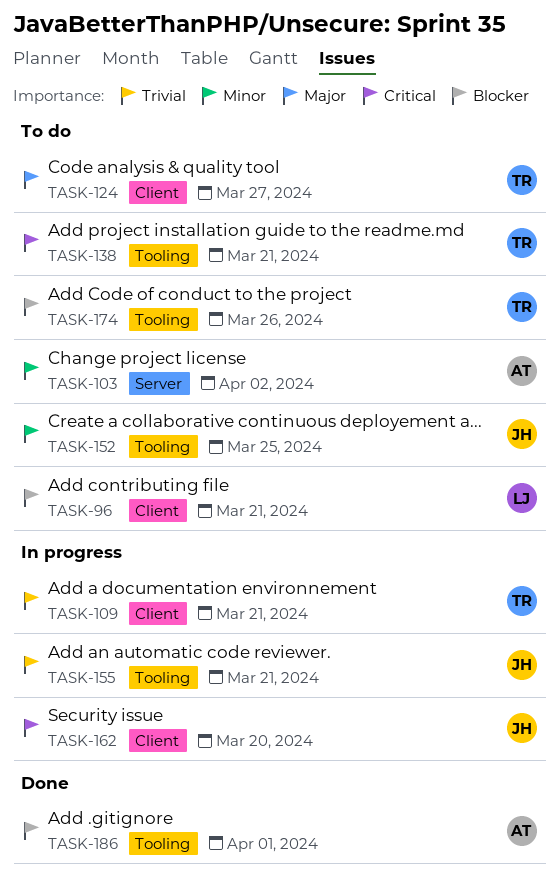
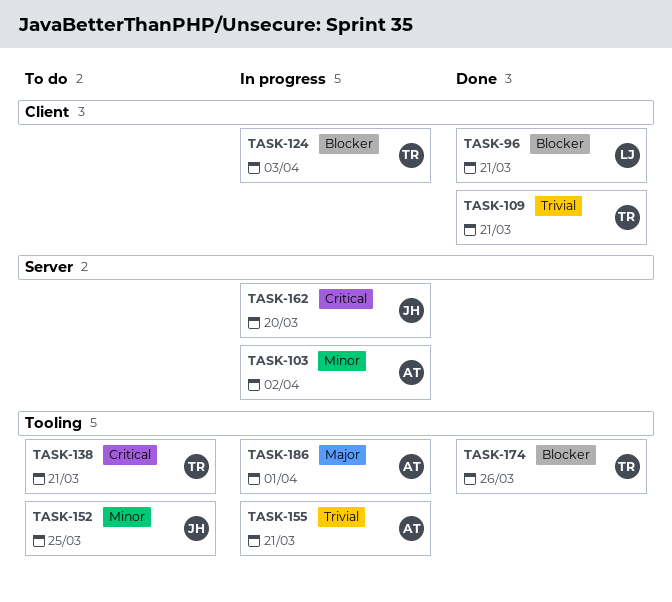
TASK-96, status: To do -> Done
TASK-103, status: To do -> In progress
TASK-109, status: In progress -> Done
TASK-124, status: To do -> In progress
TASK-124, priority: Major -> Blocker
TASK-124, due: Mar 27 -> Apr 3
TASK-155, owner: JH -> AT
TASK-162, label: Client -> Server
TASK-174, status: To do -> Done
TASK-186, status: Done -> In progress
TASK-186, priority: Blocker -> Major

